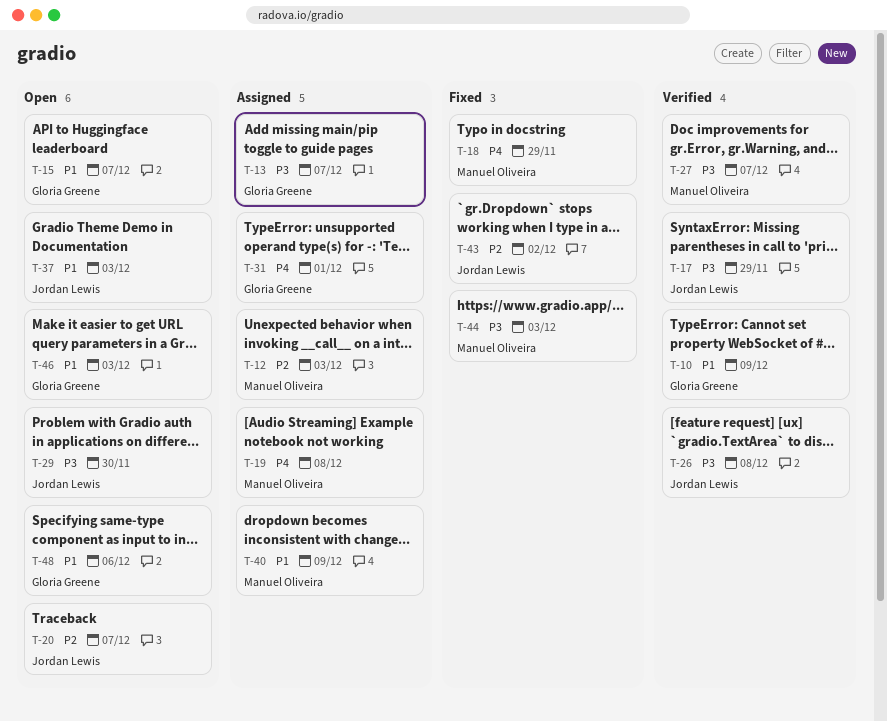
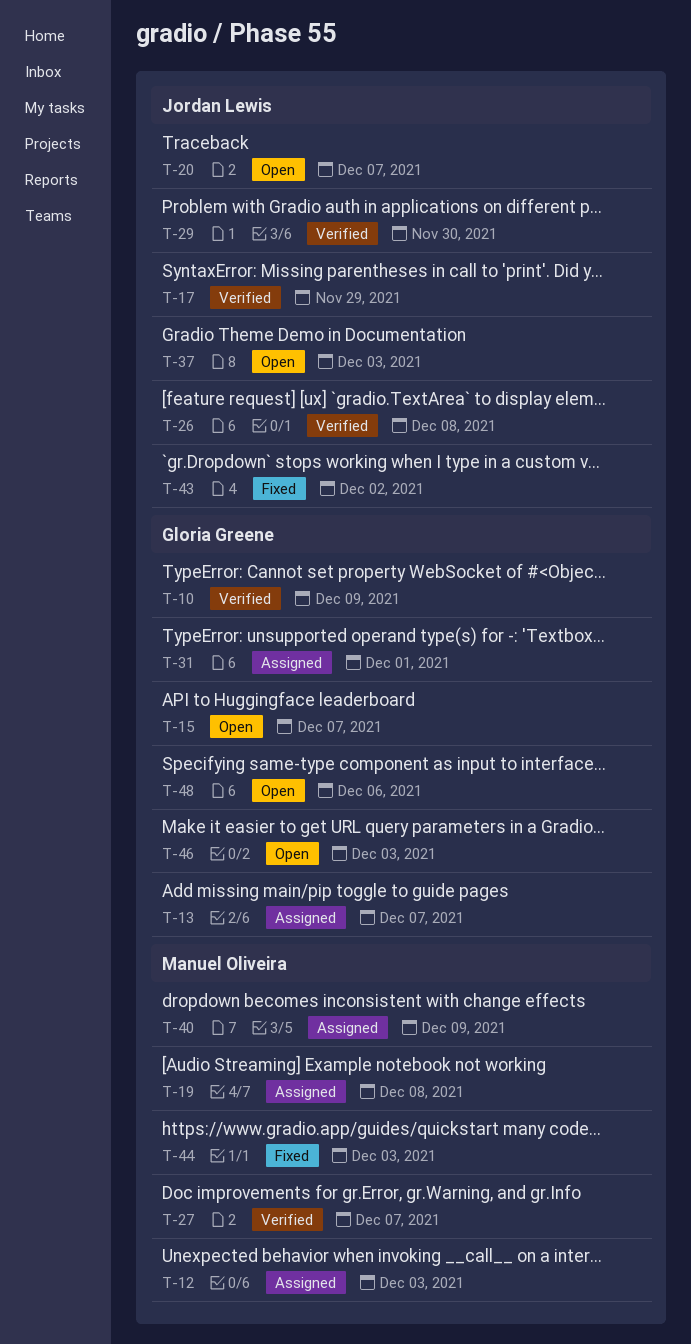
T-18: present -> none
T-29, status: Open -> Verified

